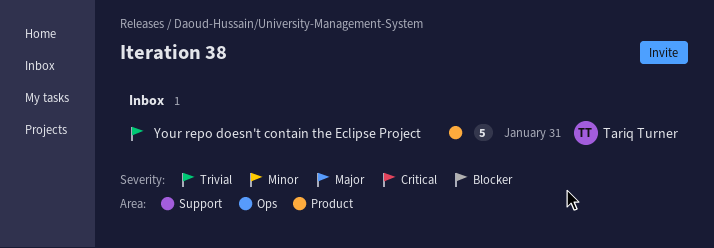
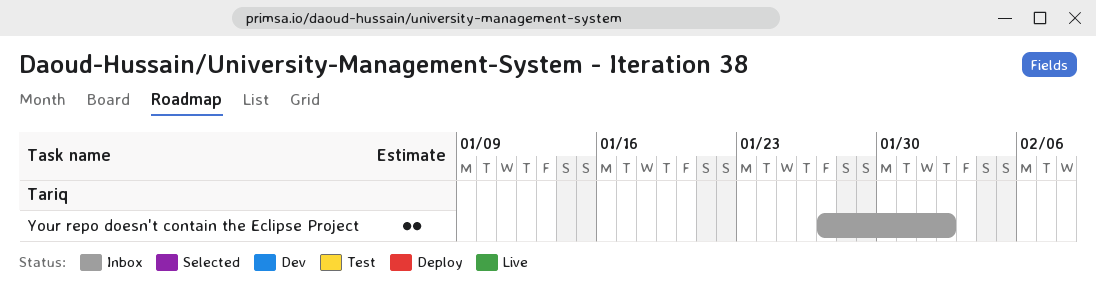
Your repo doesn't contain the Eclipse Project, estimate: 5 -> 2
Your repo doesn't contain the Eclipse Project, due: Jan 31 -> Feb 2

